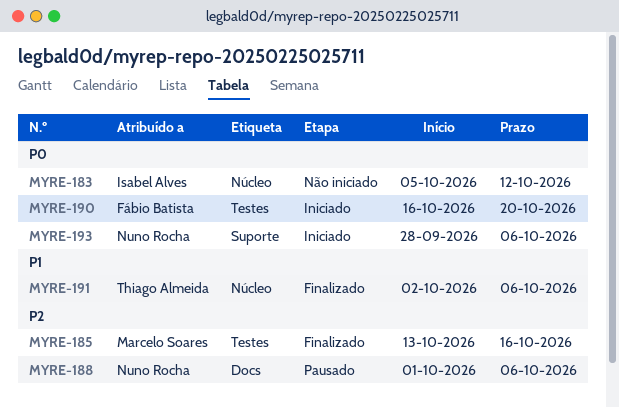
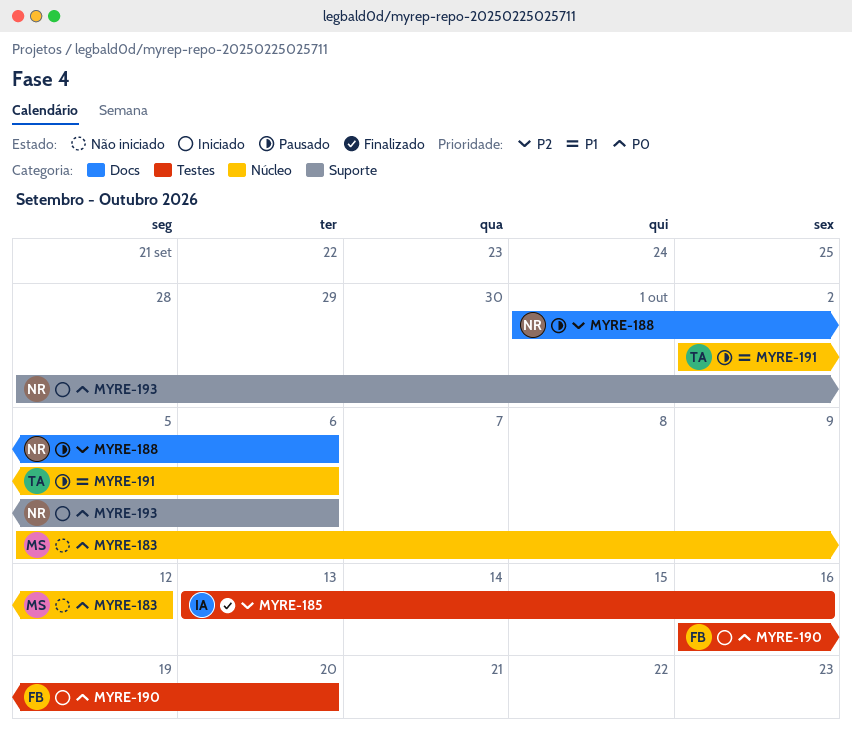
MYRE-183, owner: Isabel Alves -> Marcelo Soares
MYRE-185, owner: Marcelo Soares -> Isabel Alves
MYRE-191, status: Finalizado -> Pausado

